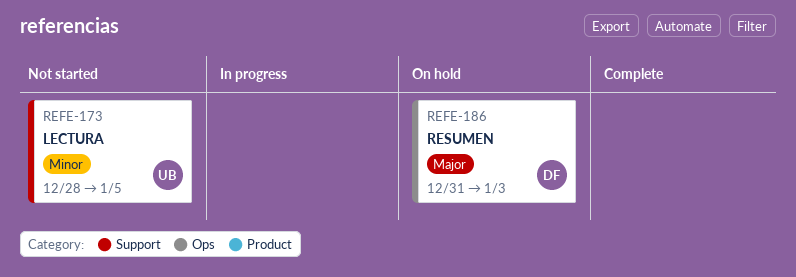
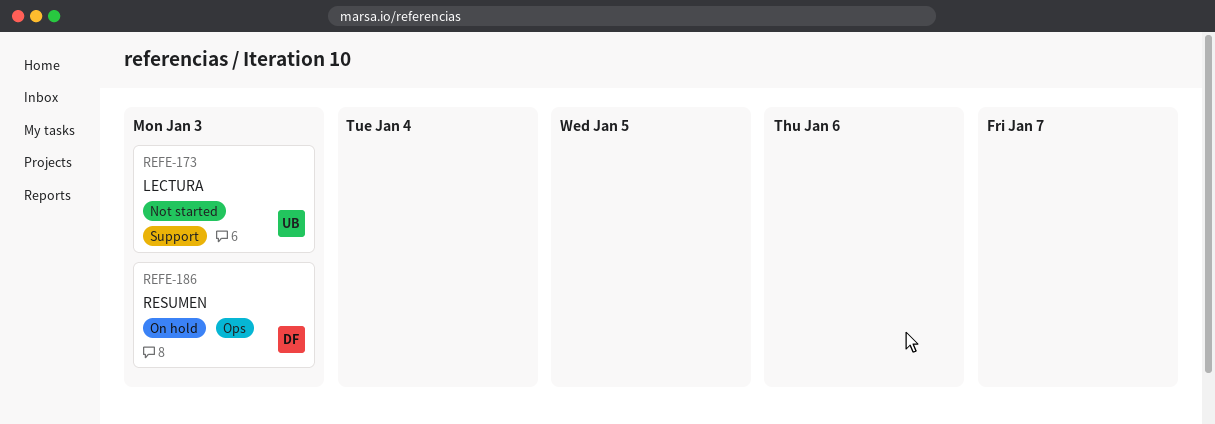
REFE-173, due: Jan 5 -> Jan 3

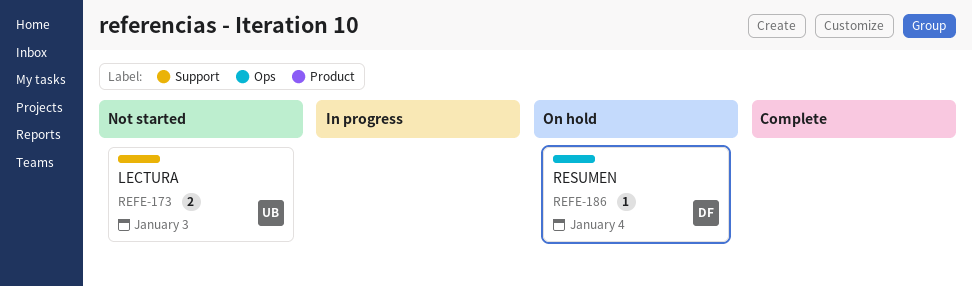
REFE-186, due: Jan 3 -> Jan 4

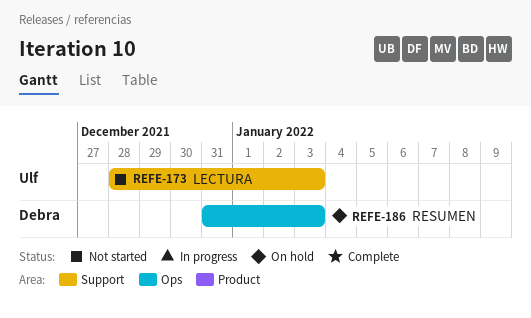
REFE-186, due: Jan 4 -> Jan 3

